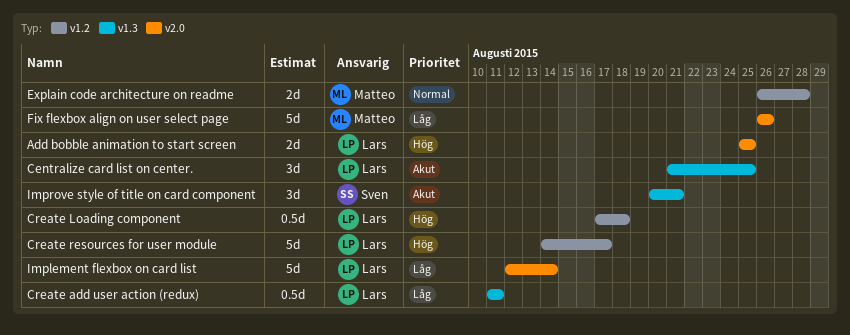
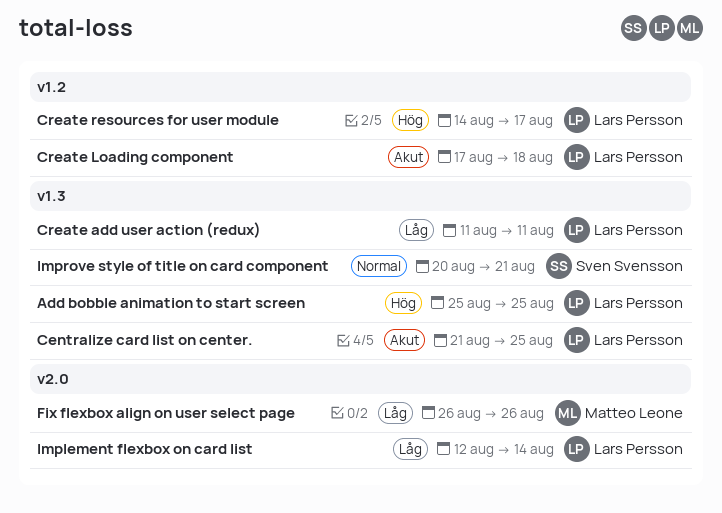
Add bobble animation to start screen, label: v2.0 -> v1.3
Create Loading component, priority: Hög -> Akut
Explain code architecture on readme: present -> none
Improve style of title on card component, priority: Akut -> Normal

